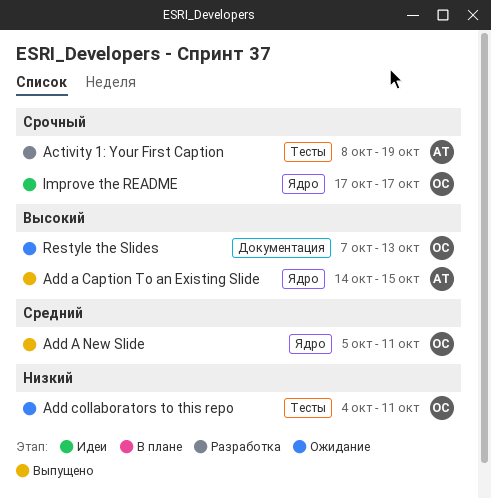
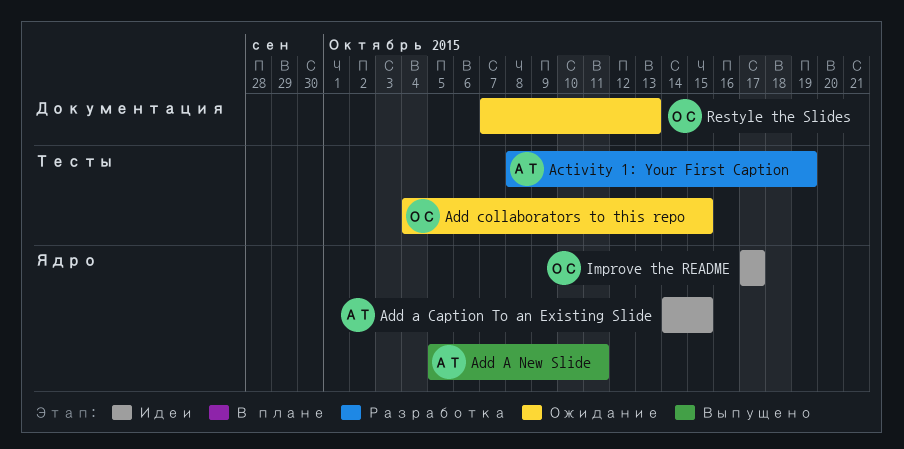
Add a Caption To an Existing Slide, status: Выпущено -> Идеи
Add A New Slide, owner: ОС -> АТ
Add collaborators to this repo, due: Oct 11 -> Oct 15

